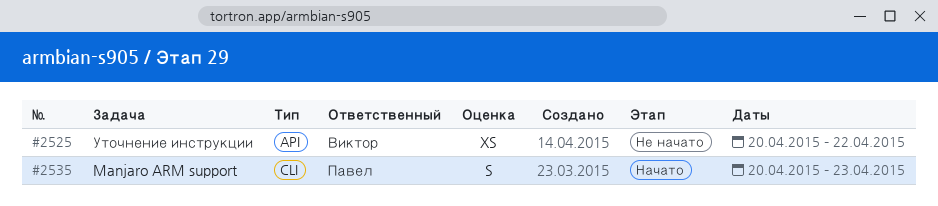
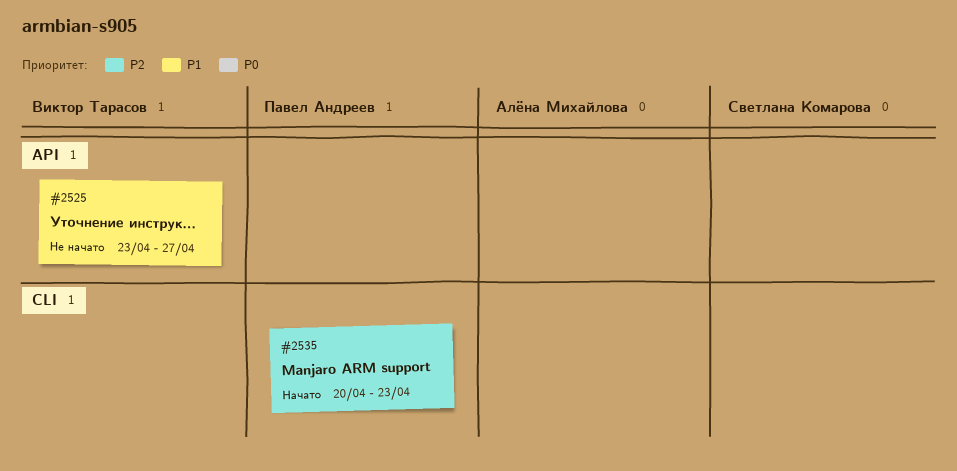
#2525, start: Apr 20 -> Apr 23
#2525, due: Apr 22 -> Apr 27

